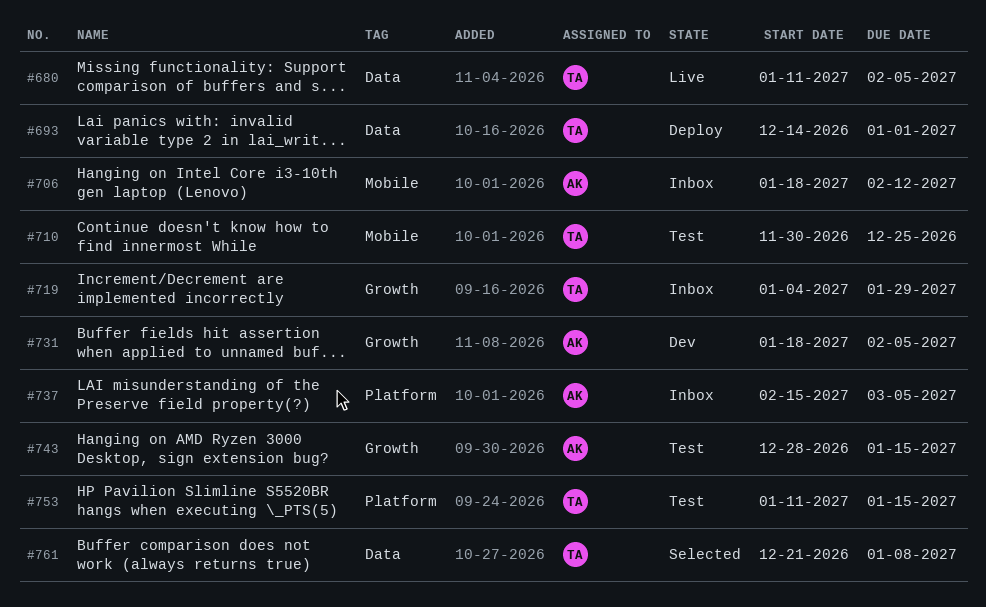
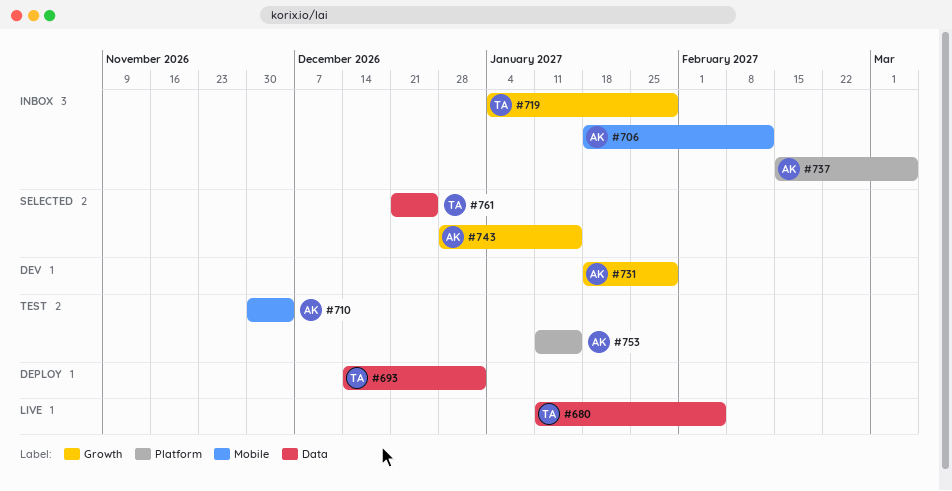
#710, owner: TA -> AK
#710, due: Dec 25 -> Dec 4
#731, due: Feb 5 -> Jan 29
#743, status: Test -> Selected
#753, owner: TA -> AK
#761, due: Jan 8 -> Dec 25

